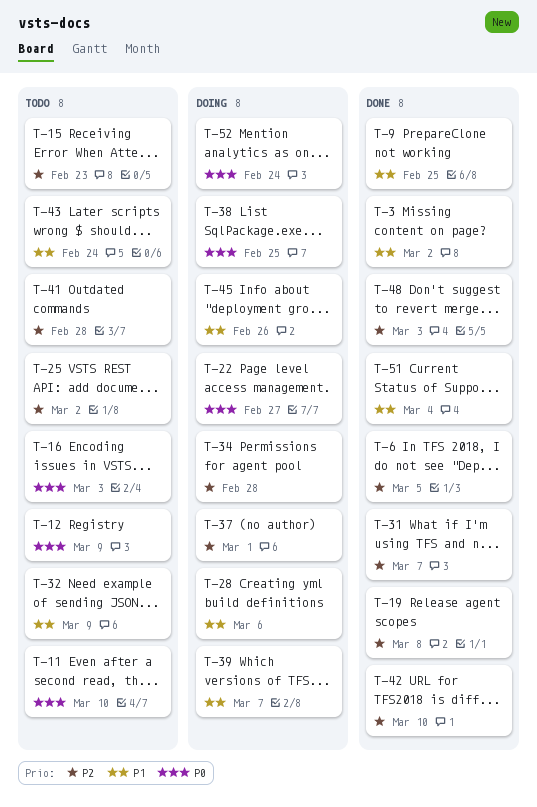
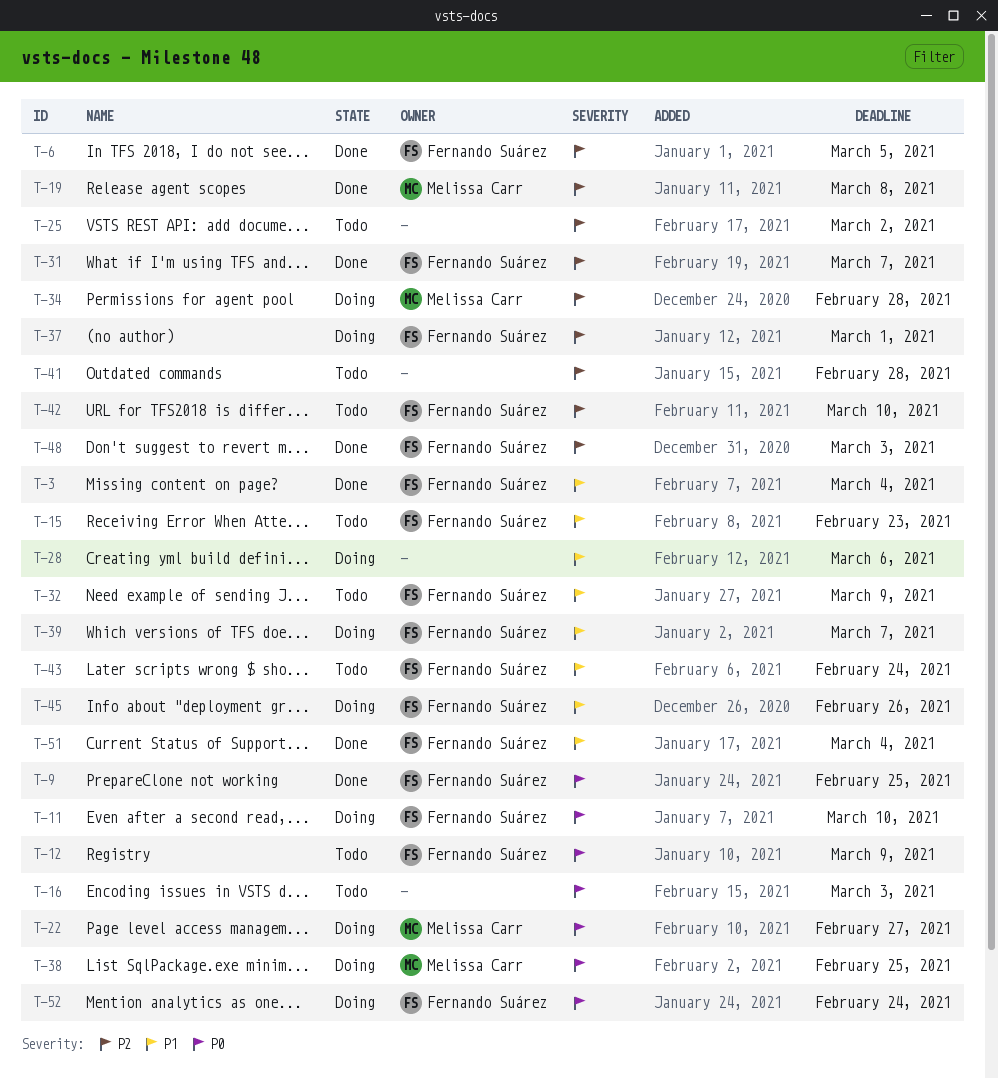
T-3, due: Mar 2 -> Mar 4
T-9, priority: P1 -> P0
T-11, status: Todo -> Doing
T-15, priority: P2 -> P1
T-42, status: Done -> Todo

